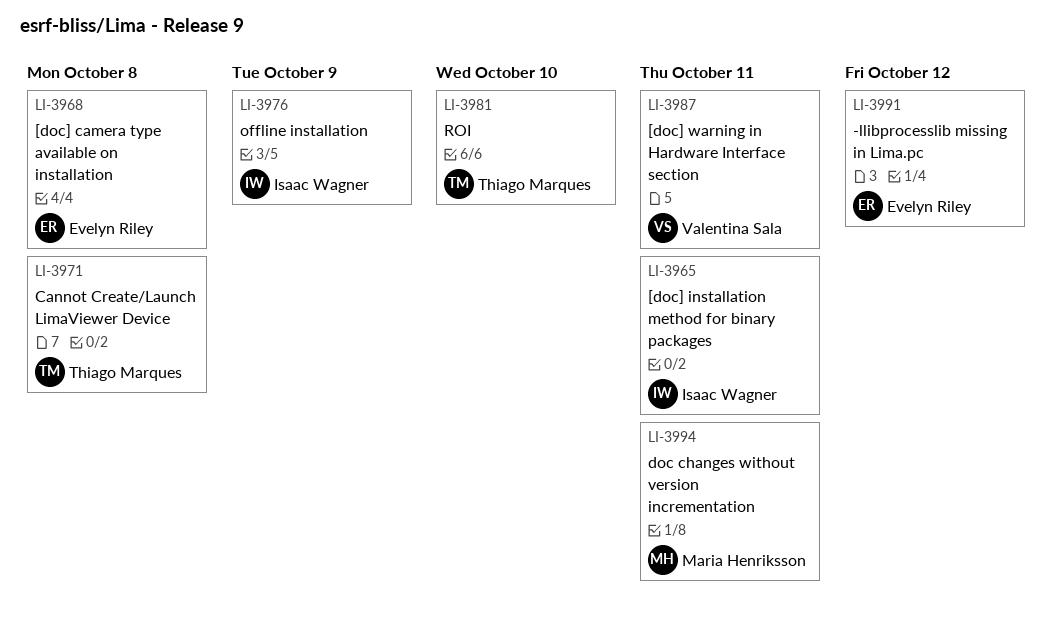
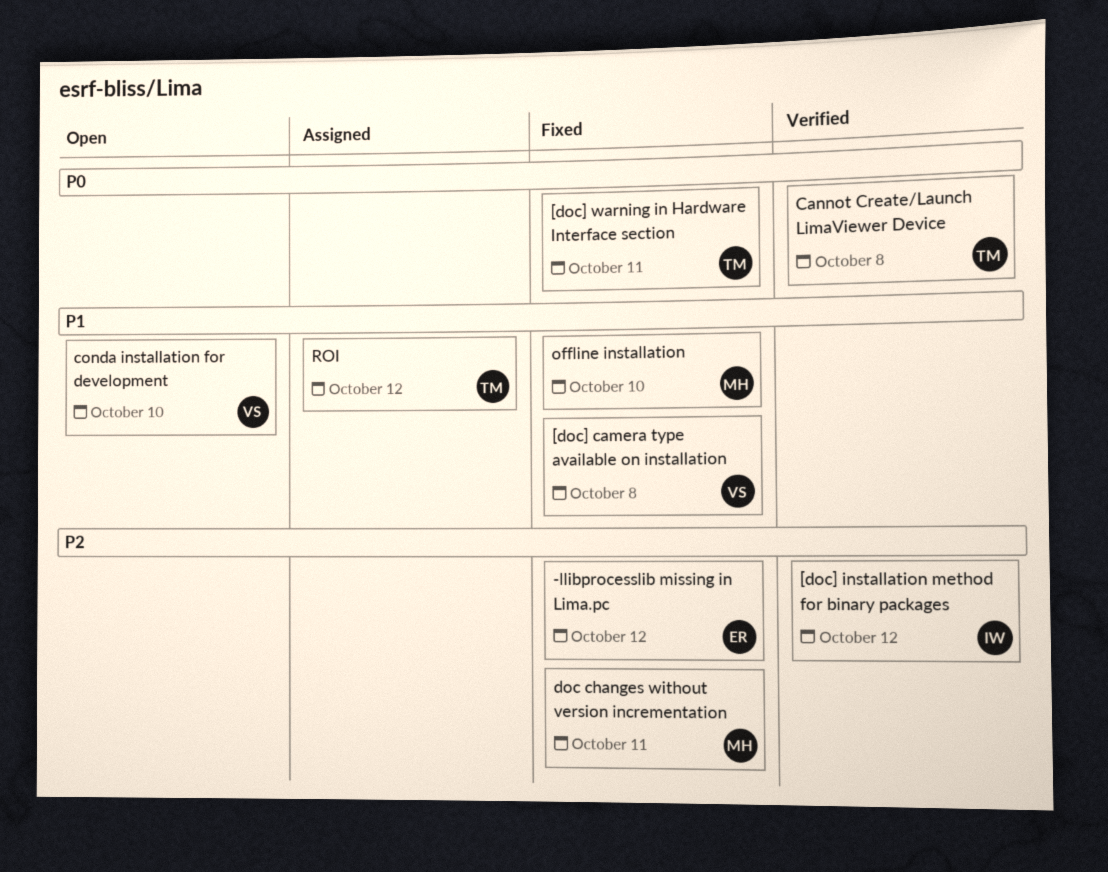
[doc] camera type available on installation, owner: Evelyn Riley -> Valentina Sala
[doc] installation method for binary packages, due: Oct 11 -> Oct 12
[doc] warning in Hardware Interface section, owner: Valentina Sala -> Thiago Marques
conda installation for development: none -> present
offline installation, owner: Isaac Wagner -> Maria Henriksson
offline installation, due: Oct 9 -> Oct 10
ROI, due: Oct 10 -> Oct 12

